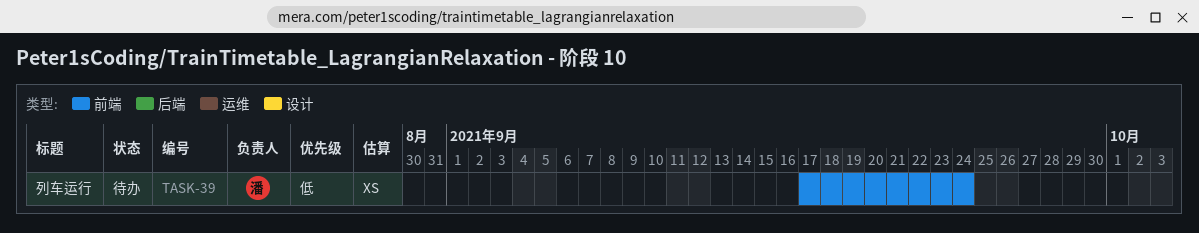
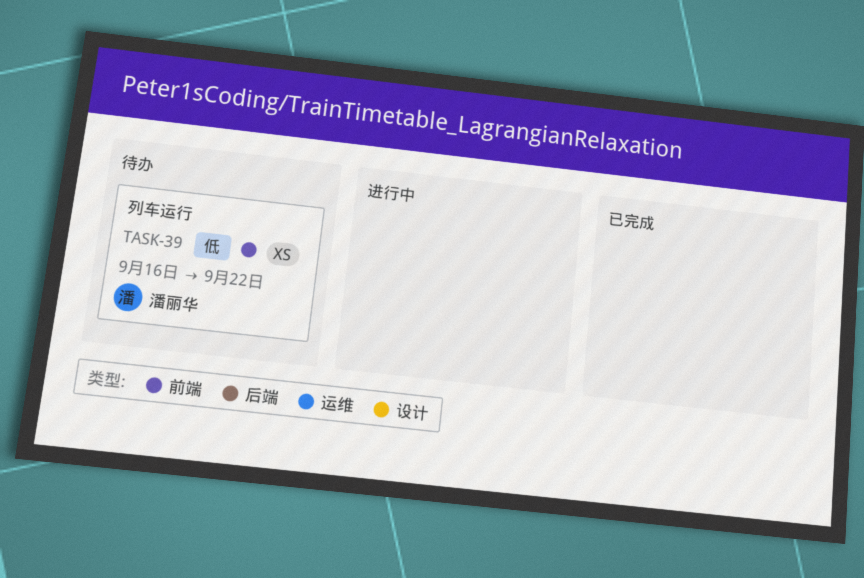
TASK-39, start: Sep 17 -> Sep 16
TASK-39, due: Sep 24 -> Sep 22

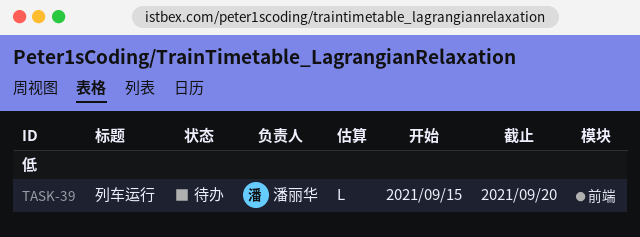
TASK-39, estimate: XS -> L
TASK-39, start: Sep 16 -> Sep 15
TASK-39, due: Sep 22 -> Sep 20

